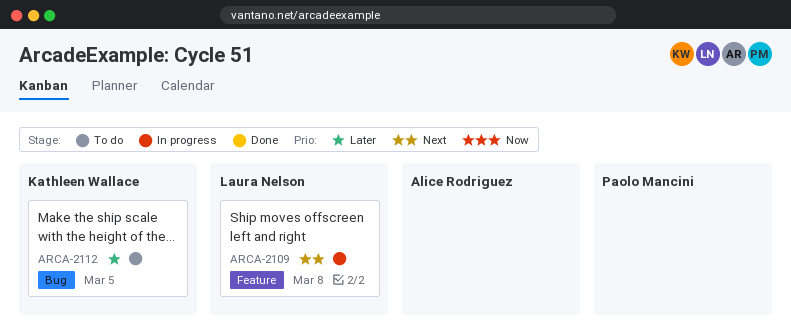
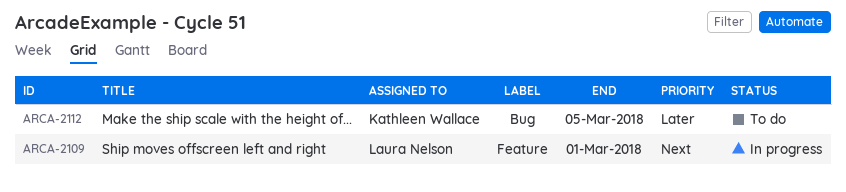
ARCA-2109, due: Mar 8 -> Mar 1

